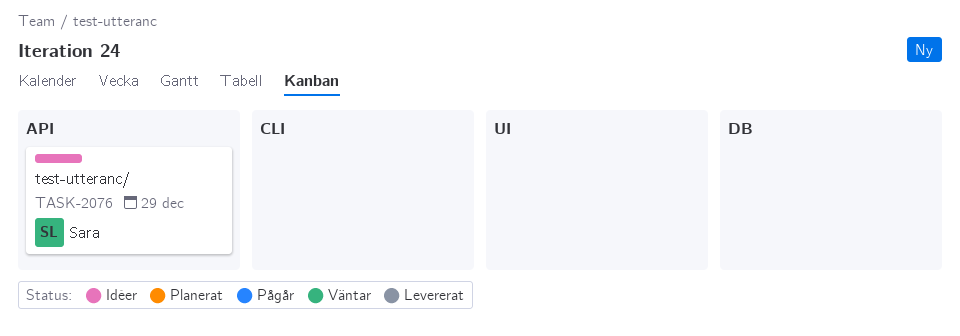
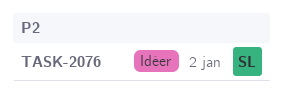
TASK-2076, due: Dec 29 -> Jan 2

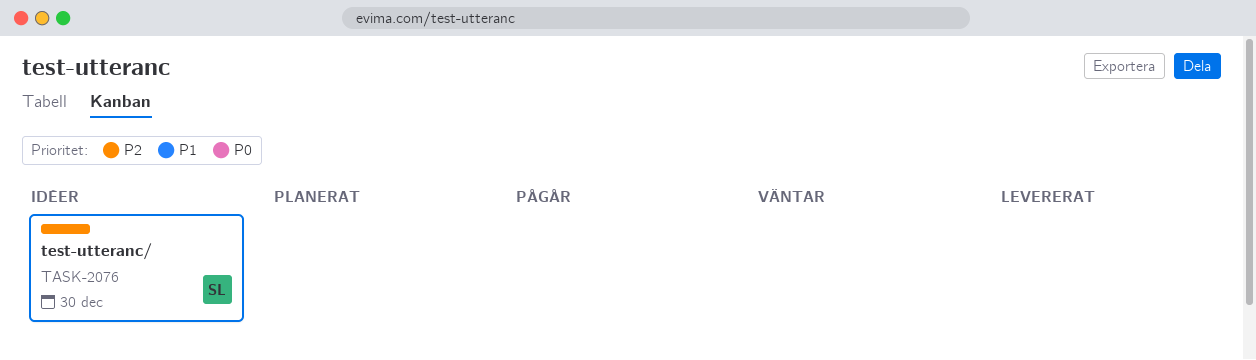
TASK-2076, due: Jan 2 -> Dec 30

